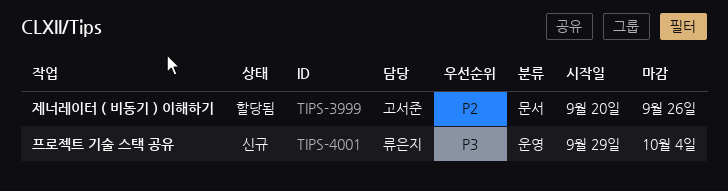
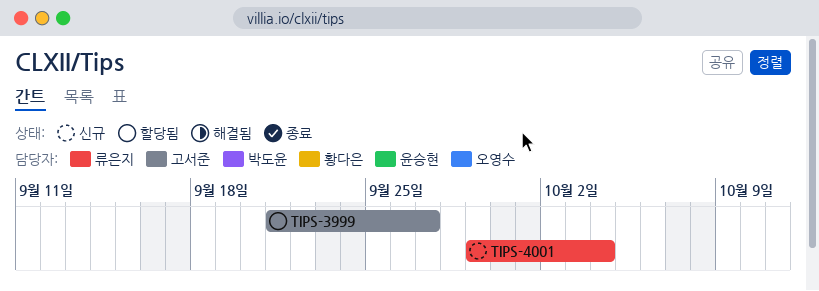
TIPS-3999, start: Sep 20 -> Sep 21
TIPS-3999, due: Sep 26 -> Sep 27

